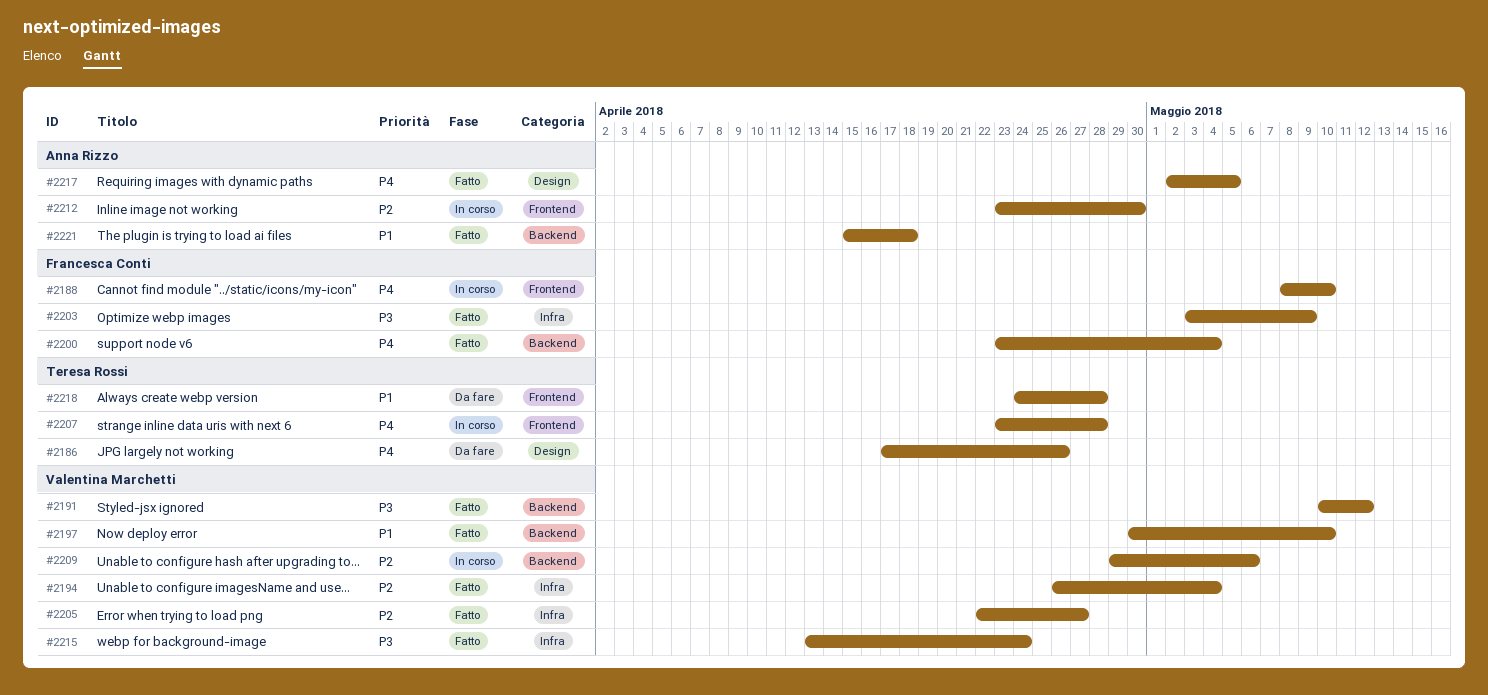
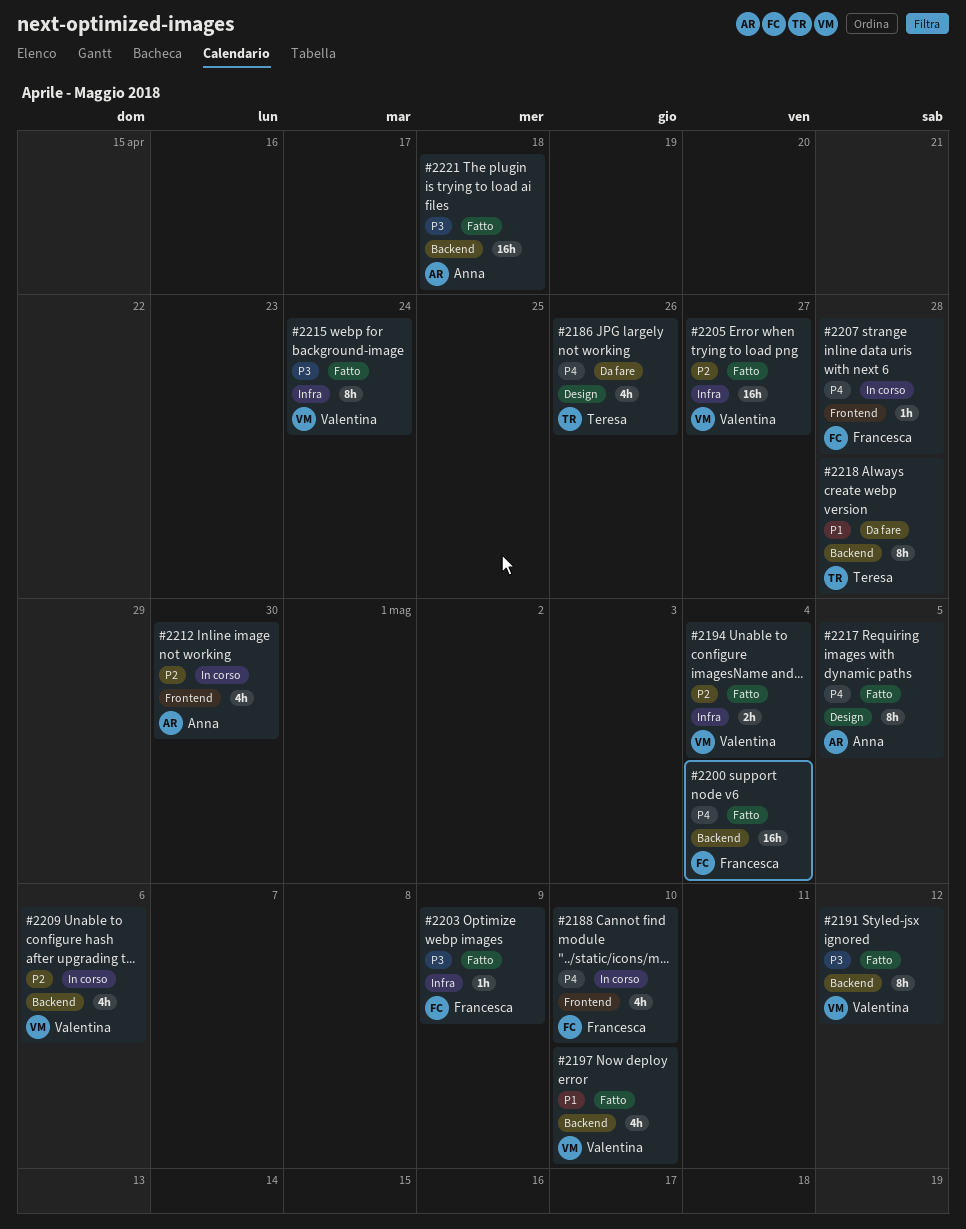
#2207, owner: Teresa Rossi -> Francesca Conti
#2218, label: Frontend -> Backend
#2221, priority: P1 -> P3

